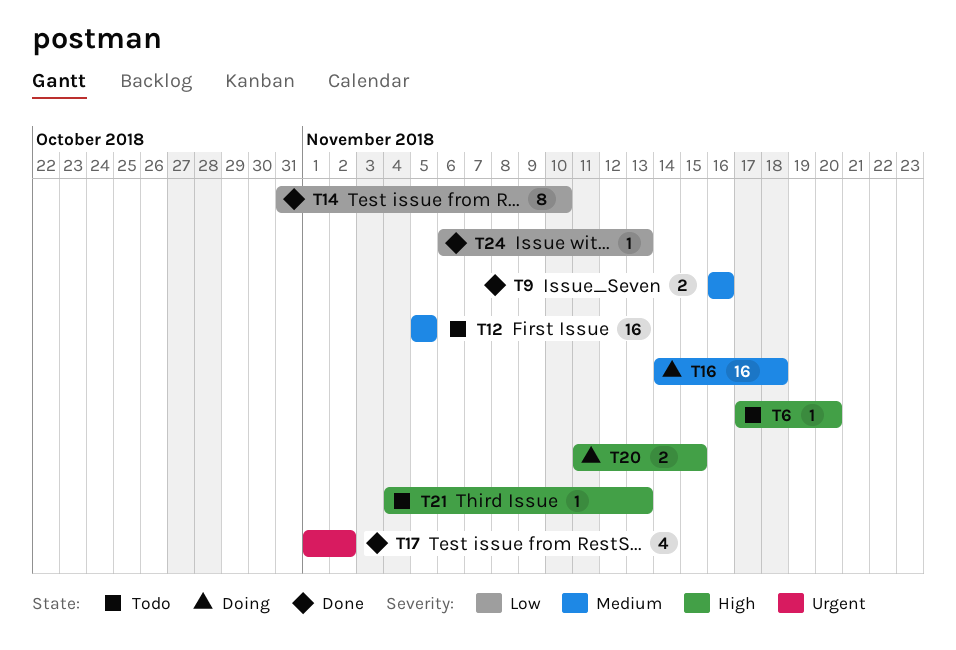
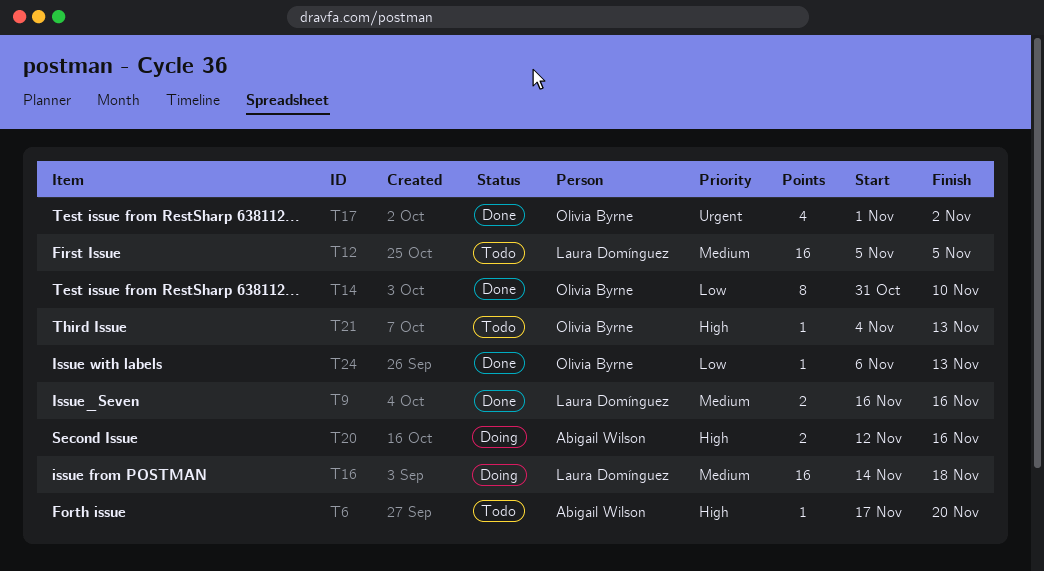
T20, start: Nov 11 -> Nov 12
T20, due: Nov 15 -> Nov 16

